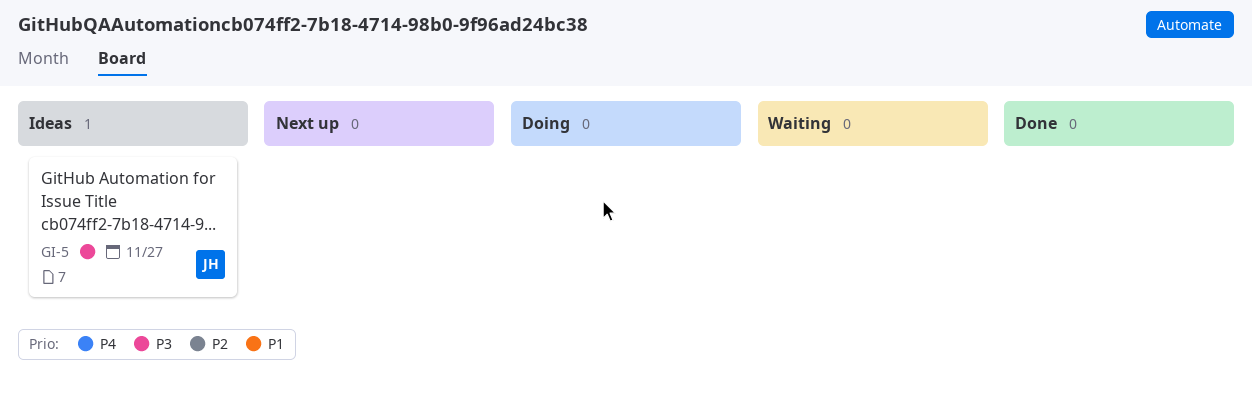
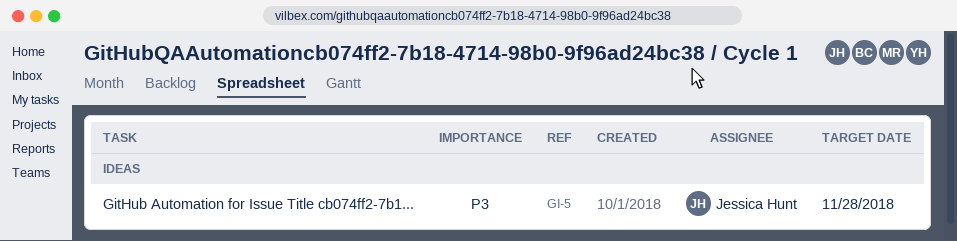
GI-5, due: Nov 27 -> Nov 28

